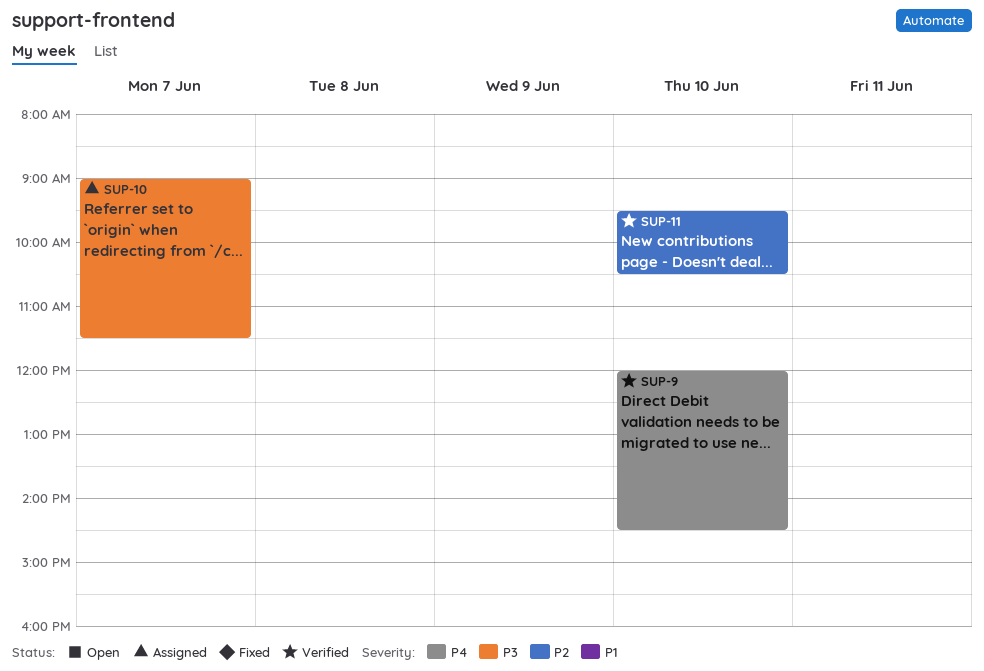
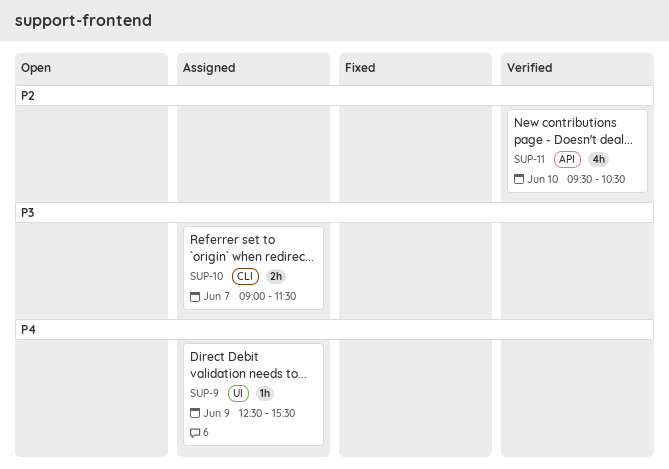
SUP-9, status: Verified -> Assigned
SUP-9, day: Jun 10 -> Jun 9
SUP-9, begins: 12:00 -> 12:30
SUP-9, ends: 14:30 -> 15:30

